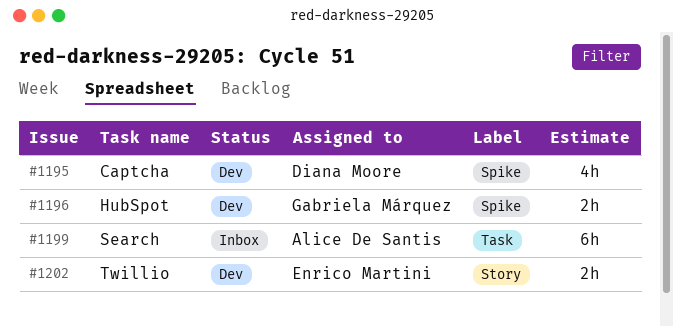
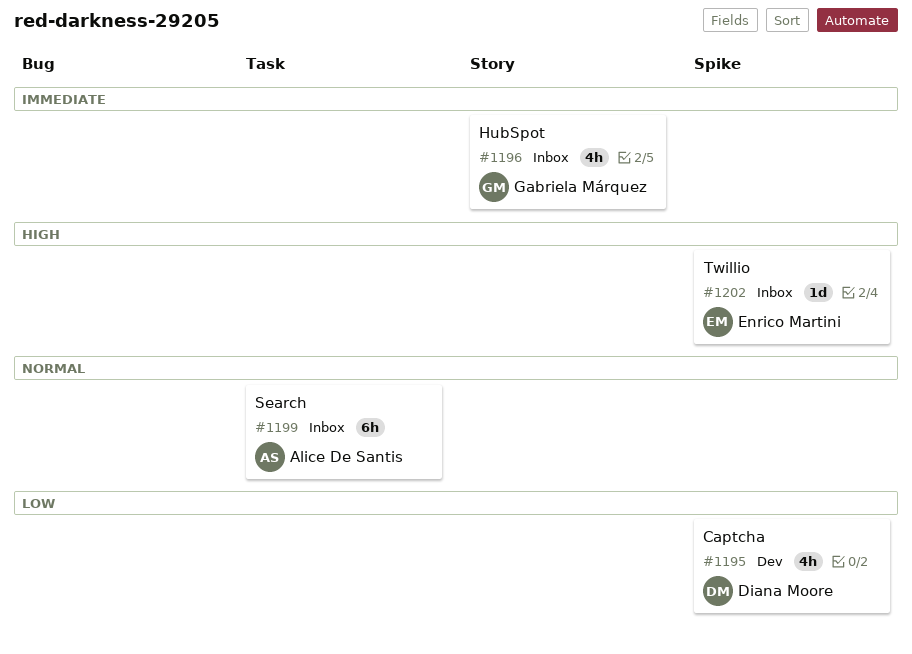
#1196, status: Dev -> Inbox
#1196, label: Spike -> Story
#1196, estimate: 2h -> 4h
#1202, status: Dev -> Inbox
#1202, label: Story -> Spike
#1202, estimate: 2h -> 1d

